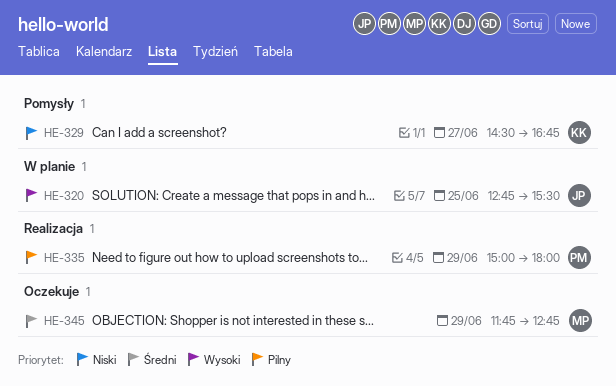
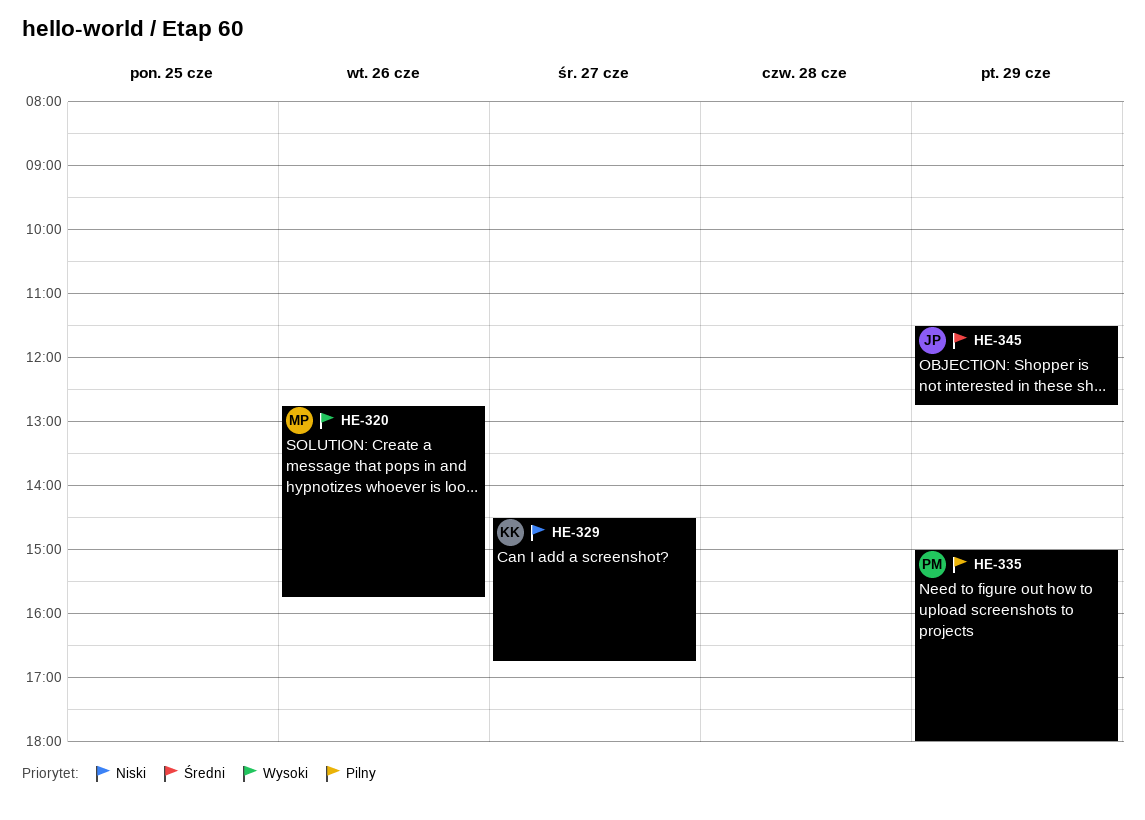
HE-320, owner: JP -> MP
HE-320, day: Jun 25 -> Jun 26
HE-320, ends: 15:30 -> 15:45
HE-345, owner: MP -> JP
HE-345, begins: 11:45 -> 11:30

